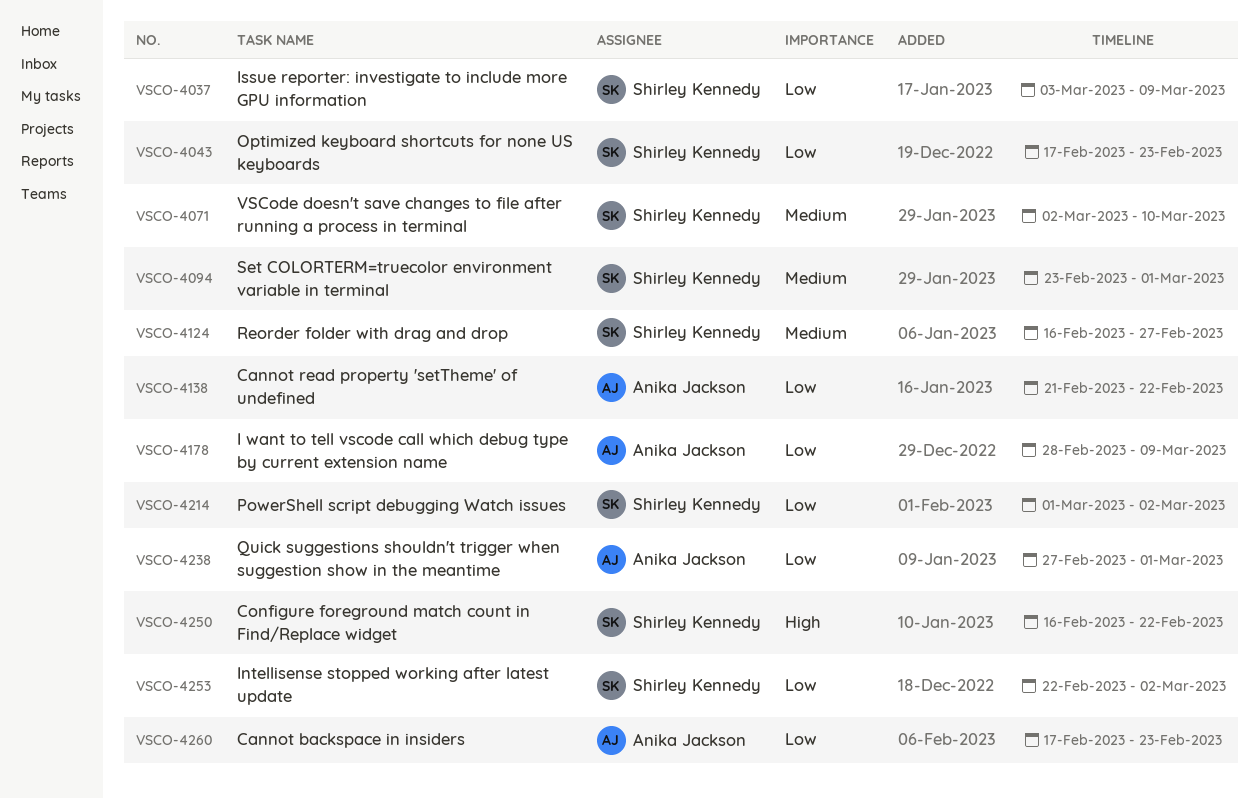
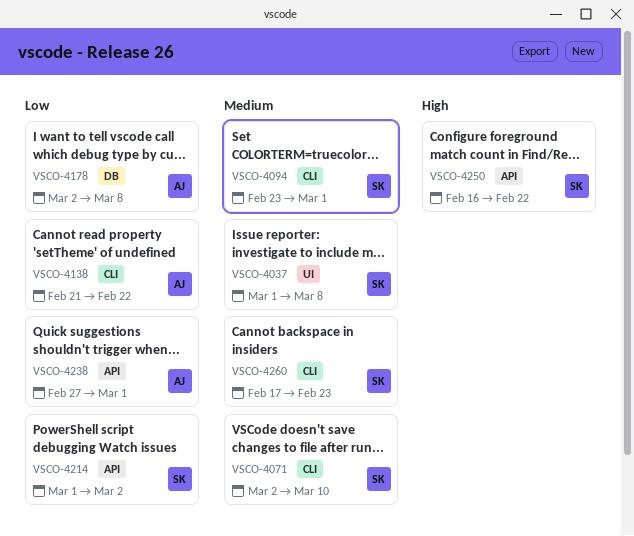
VSCO-4037, priority: Low -> Medium
VSCO-4037, start: Mar 3 -> Mar 1
VSCO-4037, due: Mar 9 -> Mar 8
VSCO-4043: present -> none
VSCO-4124: present -> none
VSCO-4178, start: Feb 28 -> Mar 2
VSCO-4178, due: Mar 9 -> Mar 8
VSCO-4253: present -> none
VSCO-4260, owner: Anika Jackson -> Shirley Kennedy
VSCO-4260, priority: Low -> Medium

